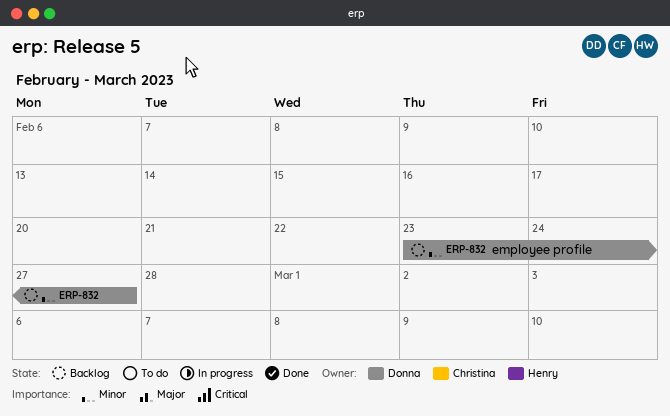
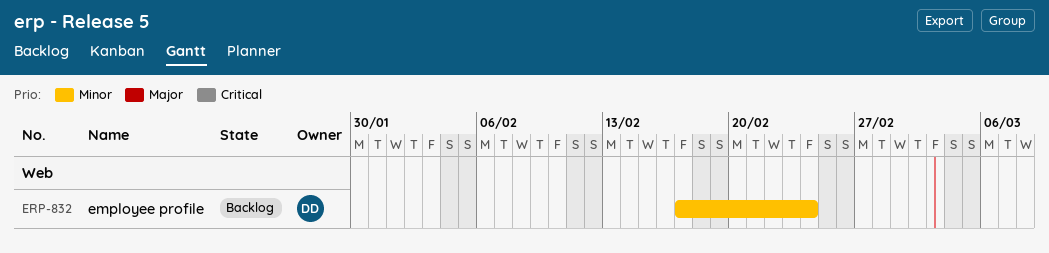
ERP-832, start: Feb 23 -> Feb 17
ERP-832, due: Feb 27 -> Feb 24

